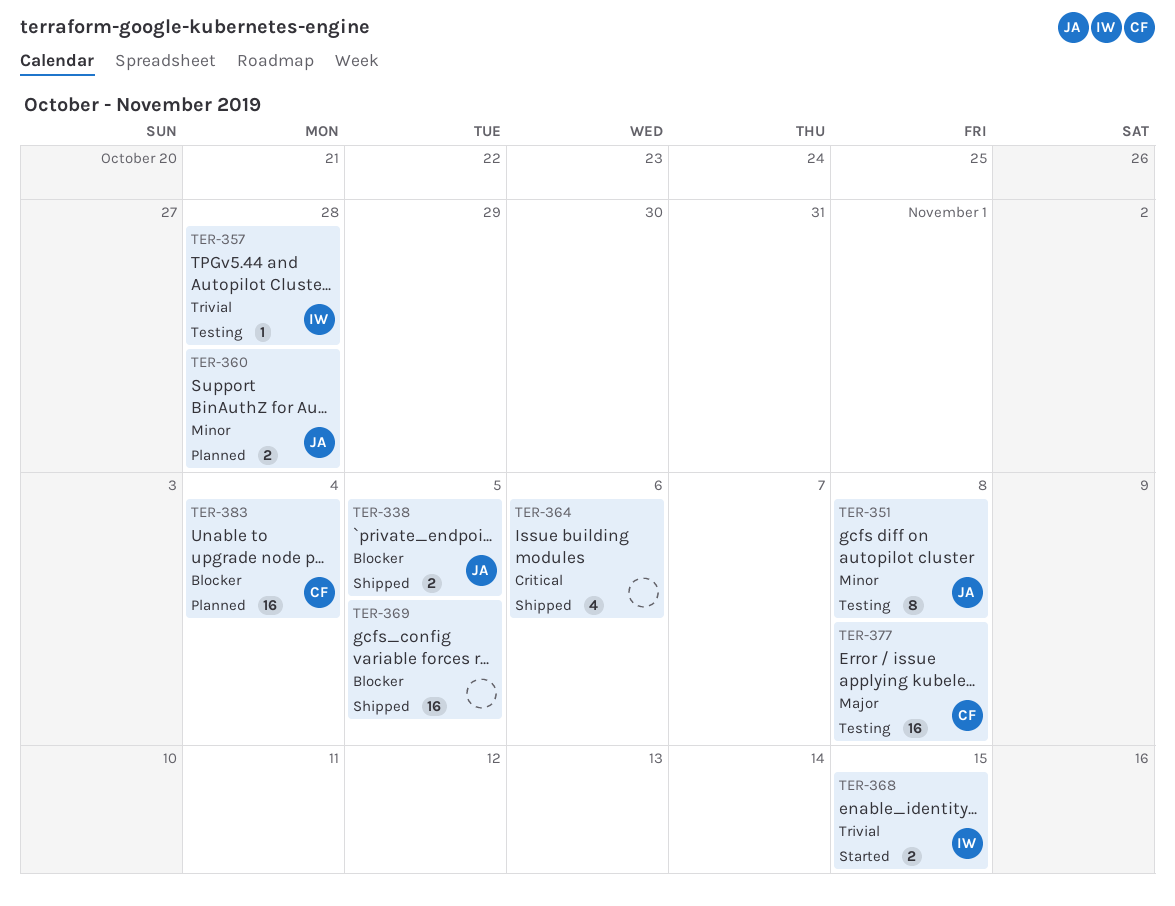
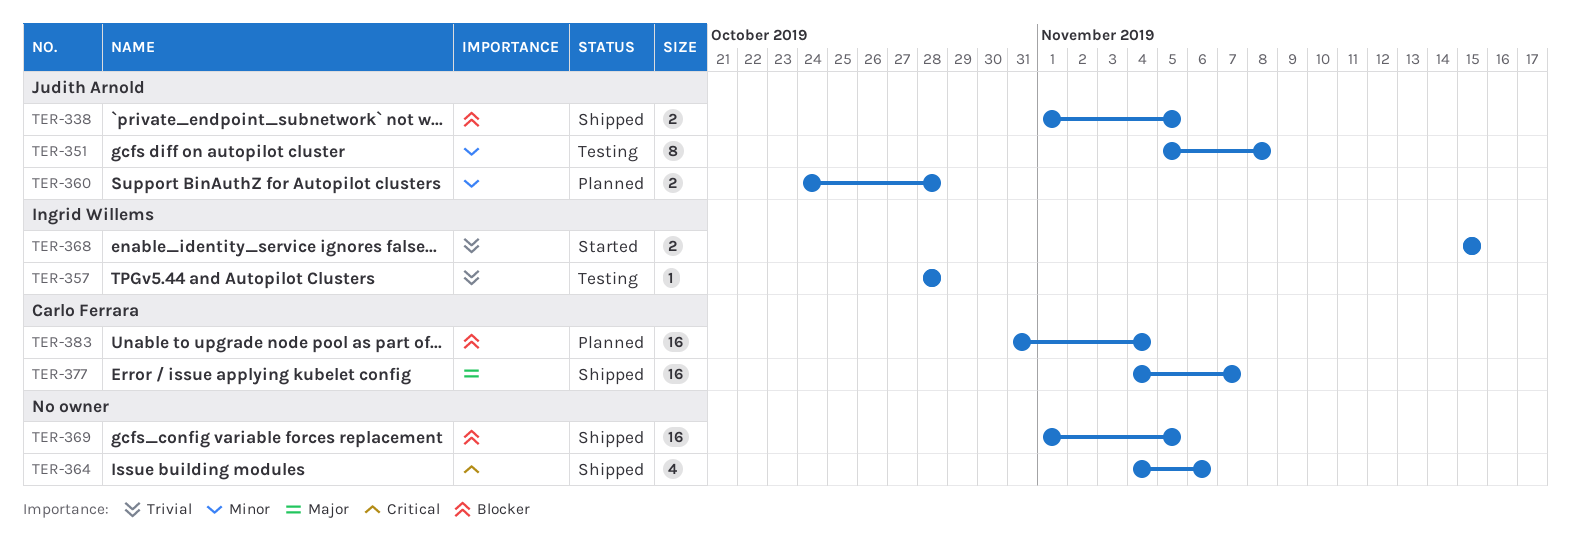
TER-377, status: Testing -> Shipped
TER-377, due: Nov 8 -> Nov 7

